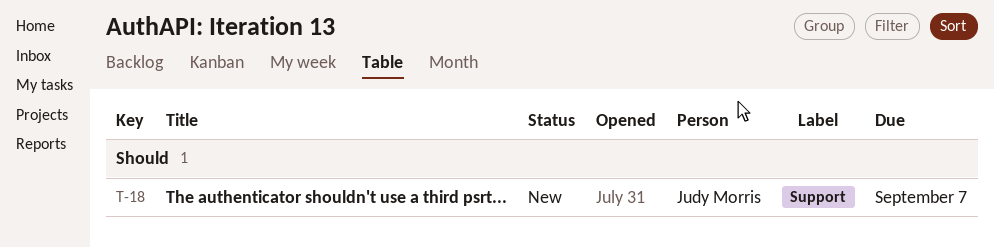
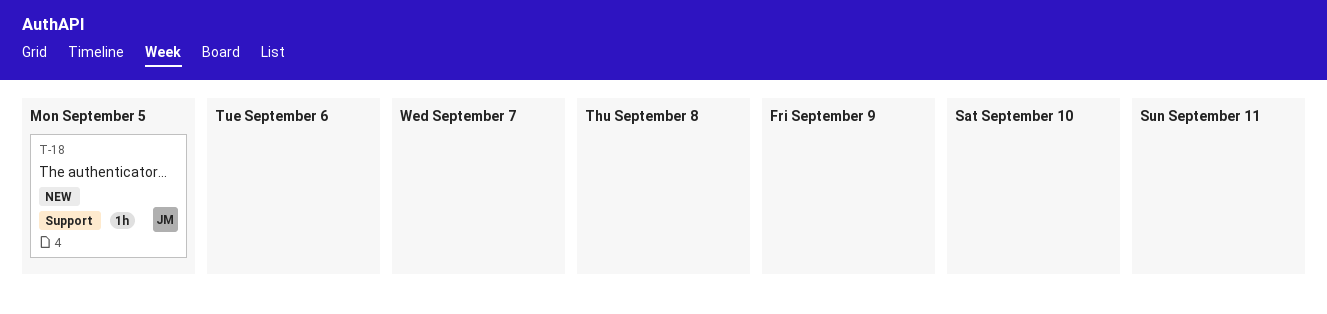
T-18, due: Sep 7 -> Sep 5

